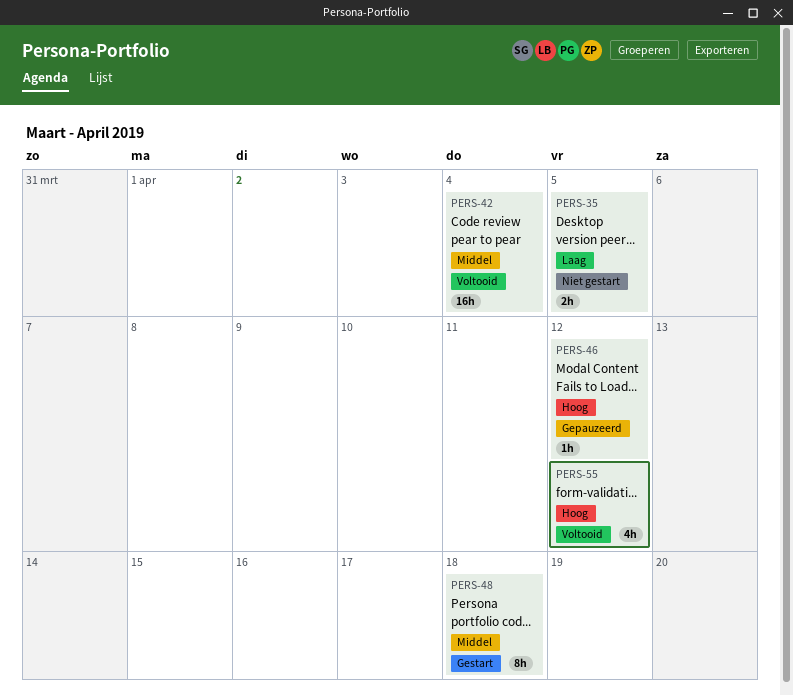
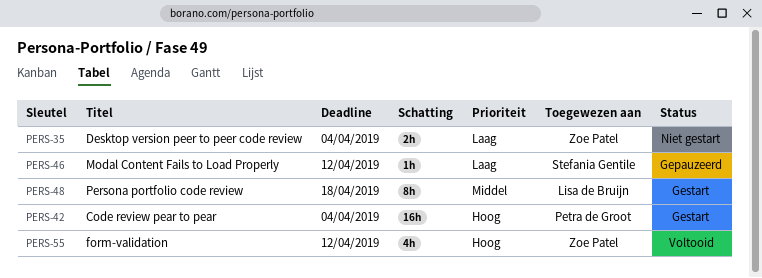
PERS-35, due: Apr 5 -> Apr 4
PERS-42, status: Voltooid -> Gestart
PERS-42, priority: Middel -> Hoog
PERS-46, priority: Hoog -> Laag

